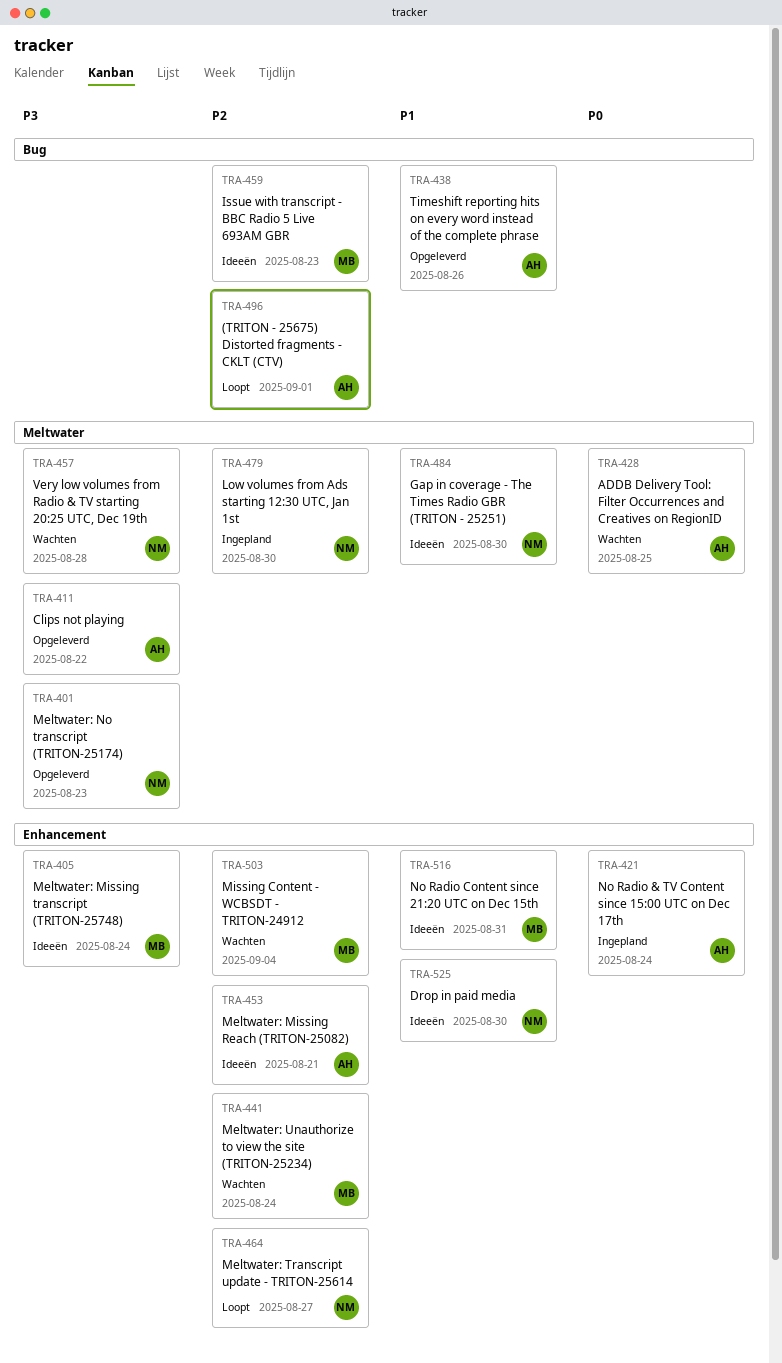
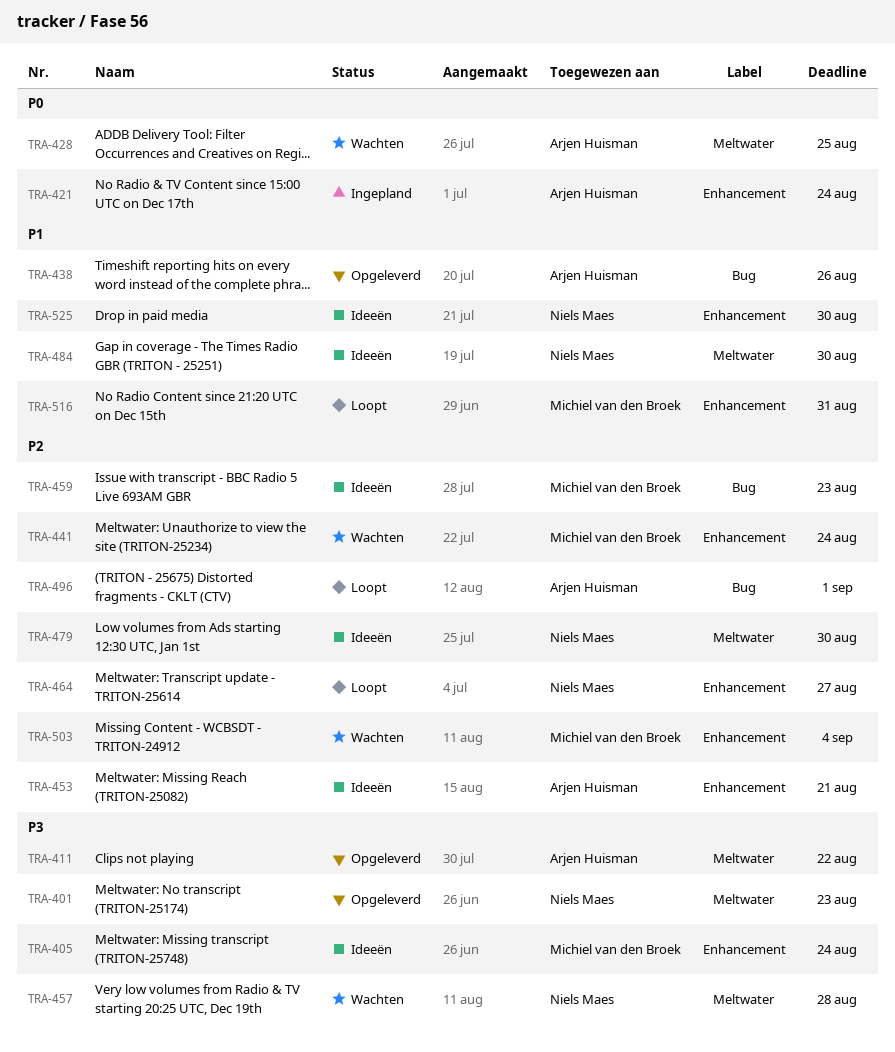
TRA-479, status: Ingepland -> Ideeën
TRA-516, status: Ideeën -> Loopt

